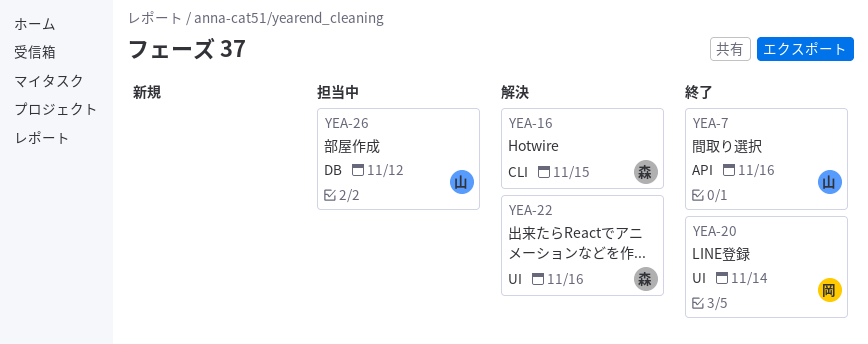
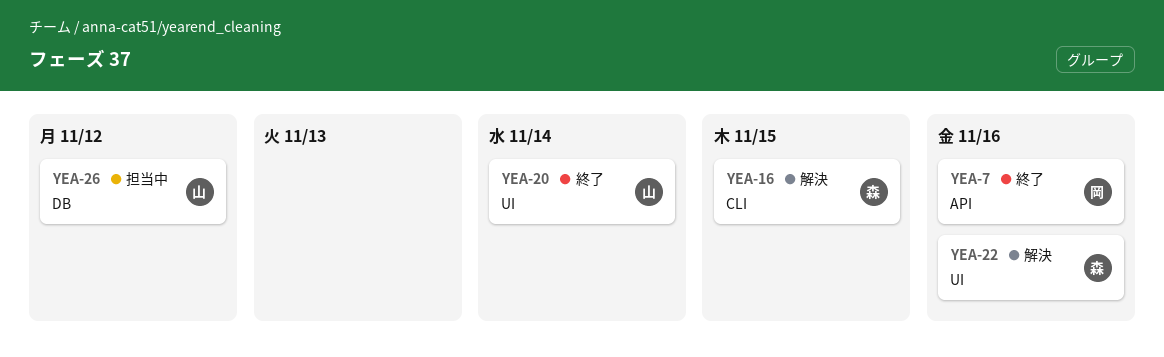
YEA-7, owner: 山 -> 岡
YEA-20, owner: 岡 -> 山

